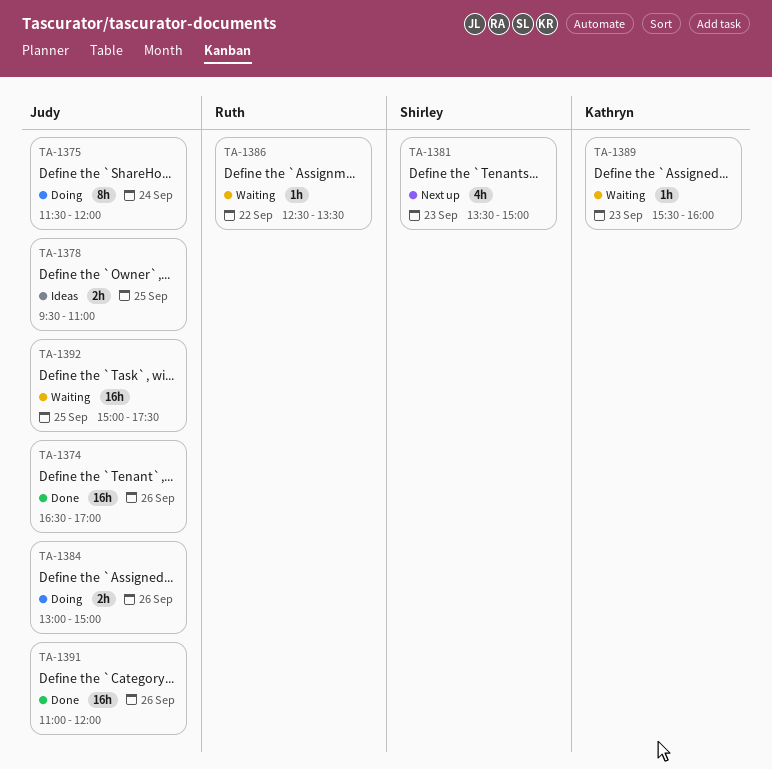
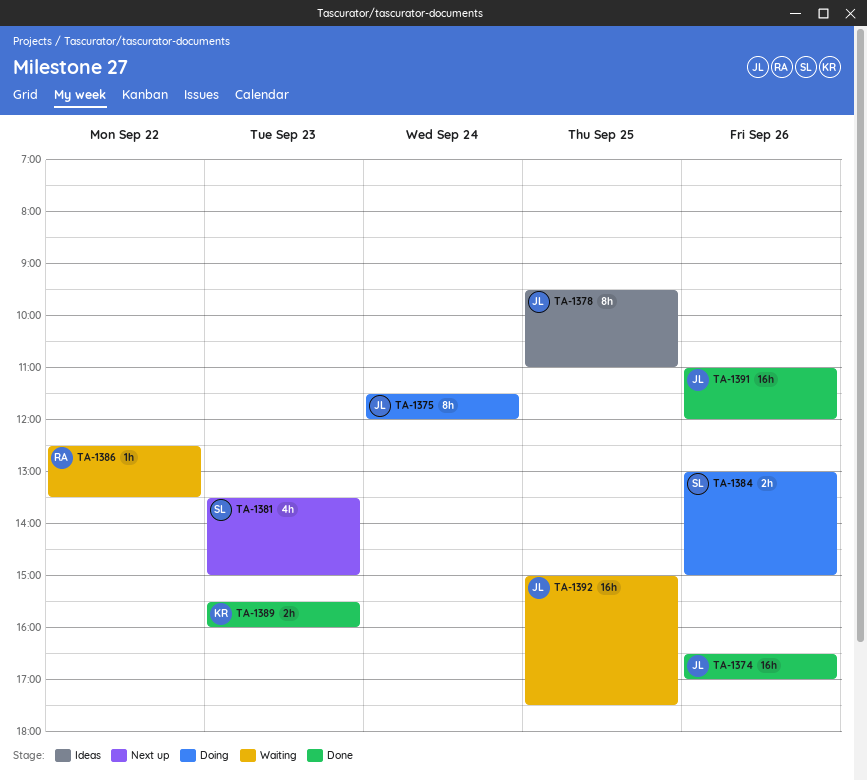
TA-1378, estimate: 2h -> 8h
TA-1384, owner: Judy -> Shirley
TA-1389, status: Waiting -> Done
TA-1389, estimate: 1h -> 2h

